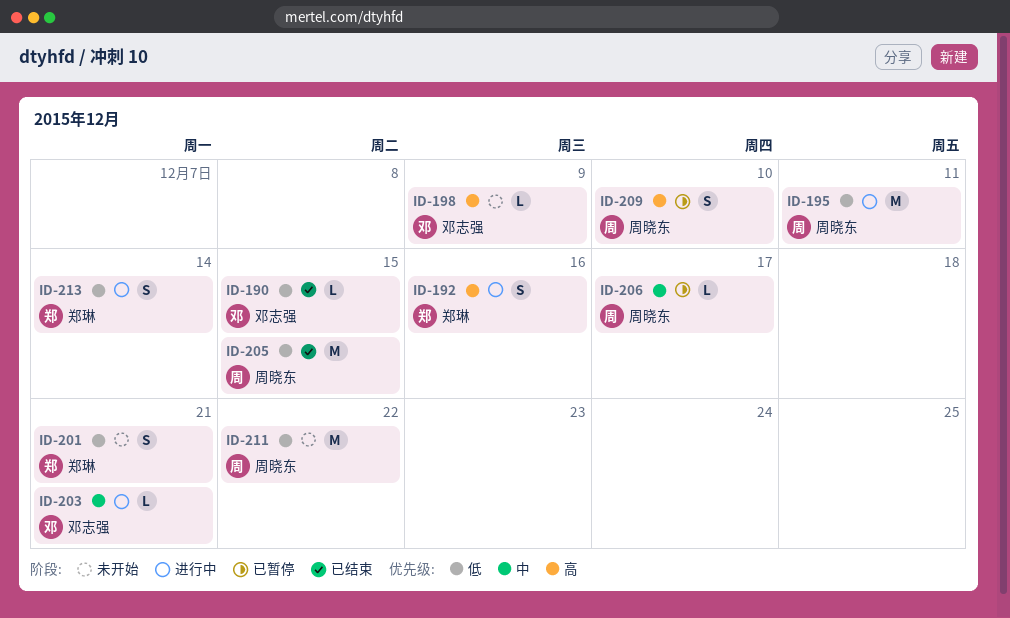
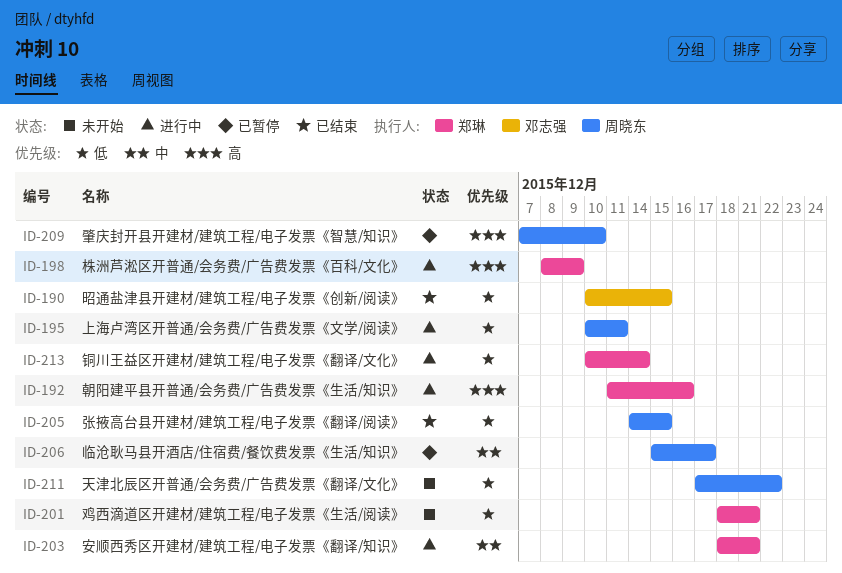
ID-198, status: 未开始 -> 进行中
ID-198, owner: 邓志强 -> 郑琳
ID-203, owner: 邓志强 -> 郑琳

